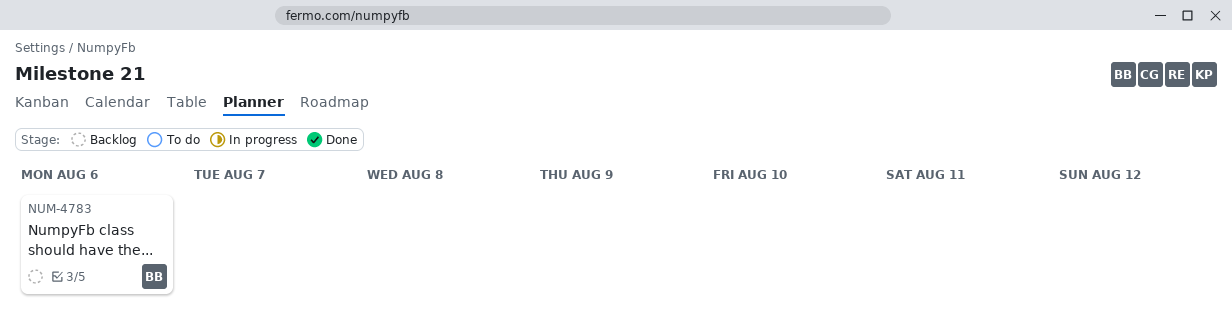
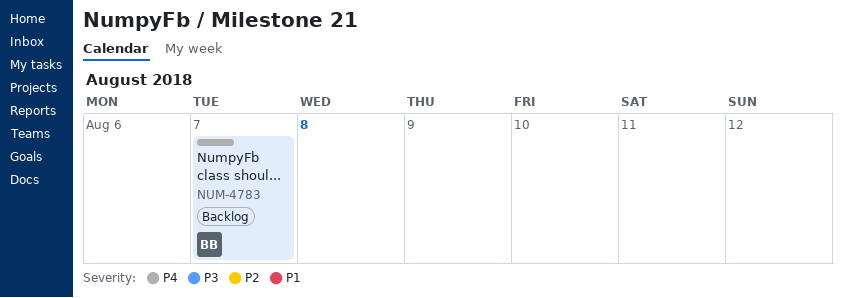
NUM-4783, due: Aug 6 -> Aug 7

